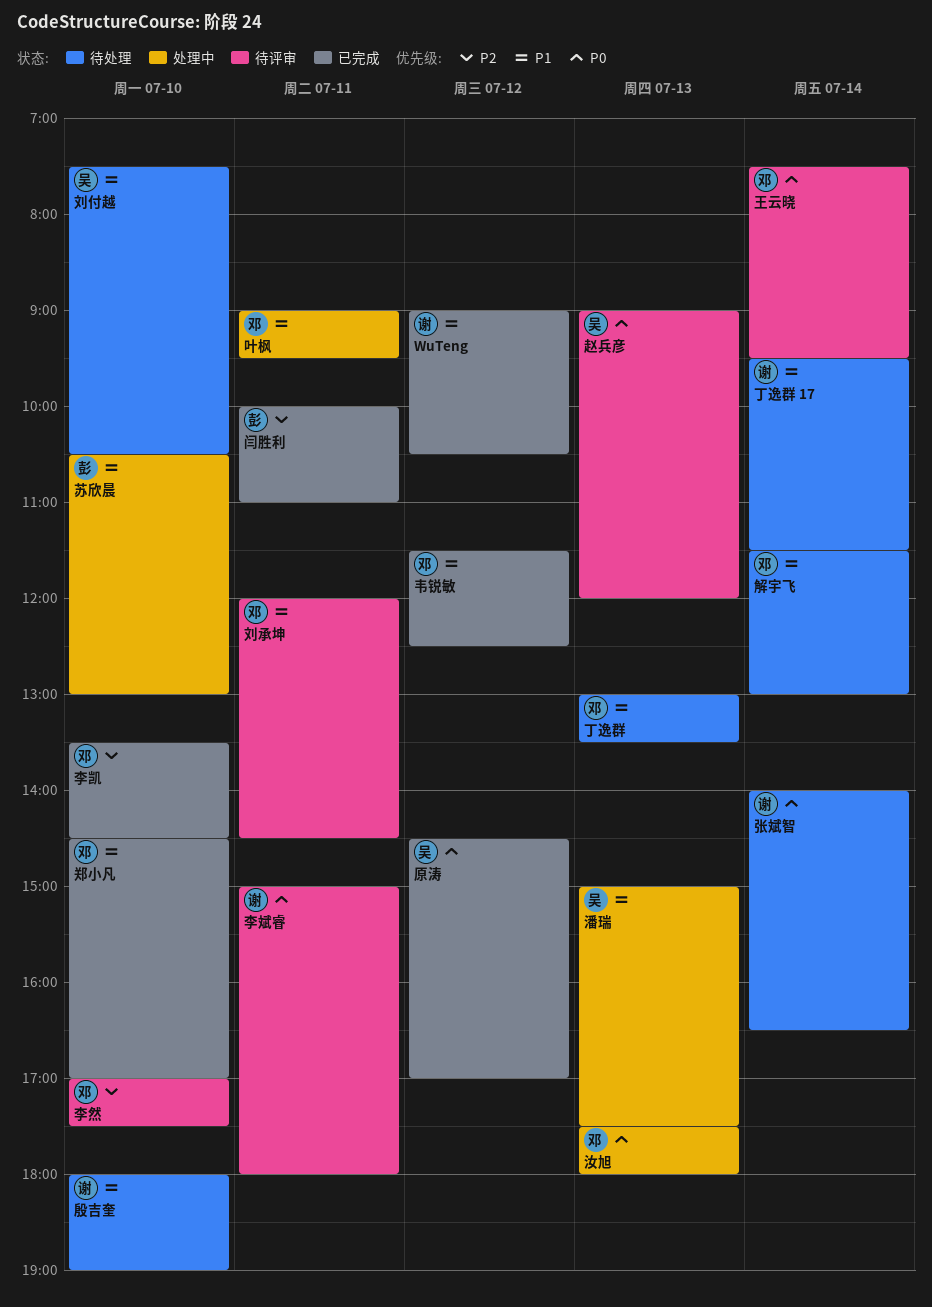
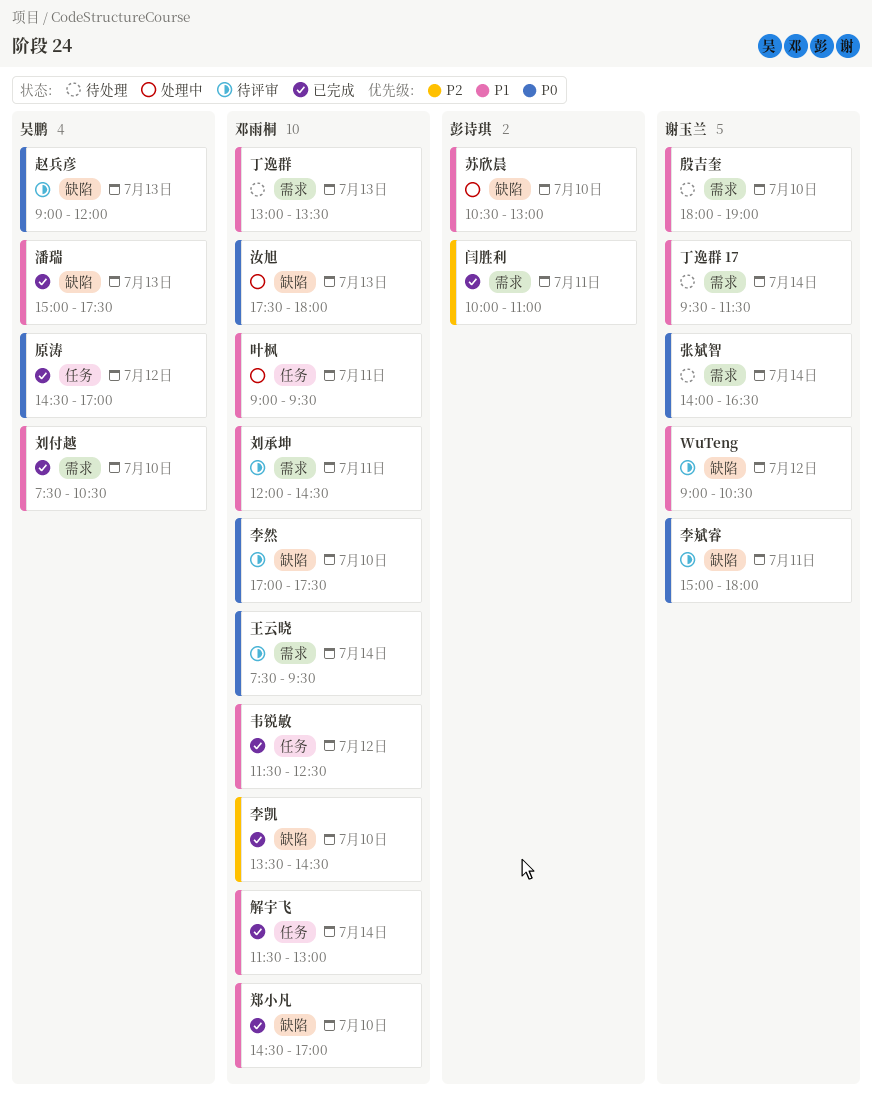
WuTeng, status: 已完成 -> 待评审
刘付越, status: 待处理 -> 已完成
李然, priority: P2 -> P0
潘瑞, status: 处理中 -> 已完成
解宇飞, status: 待处理 -> 已完成

